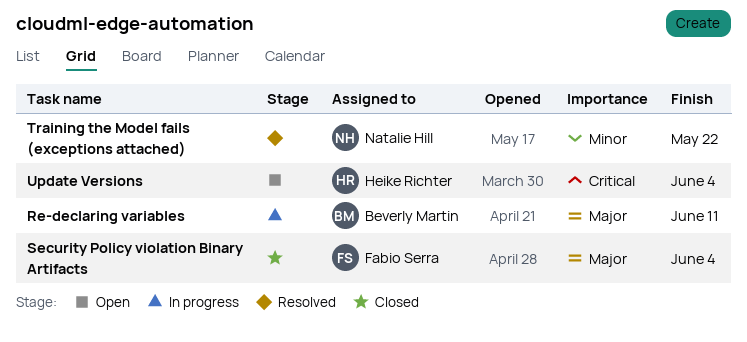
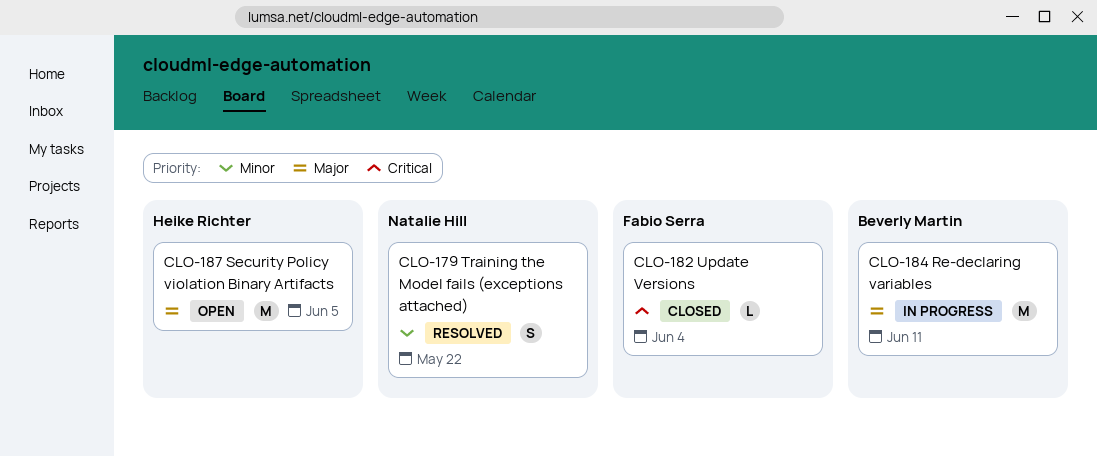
Security Policy violation Binary Artifacts, status: Closed -> Open
Security Policy violation Binary Artifacts, owner: Fabio Serra -> Heike Richter
Security Policy violation Binary Artifacts, due: Jun 4 -> Jun 5
Update Versions, status: Open -> Closed
Update Versions, owner: Heike Richter -> Fabio Serra

